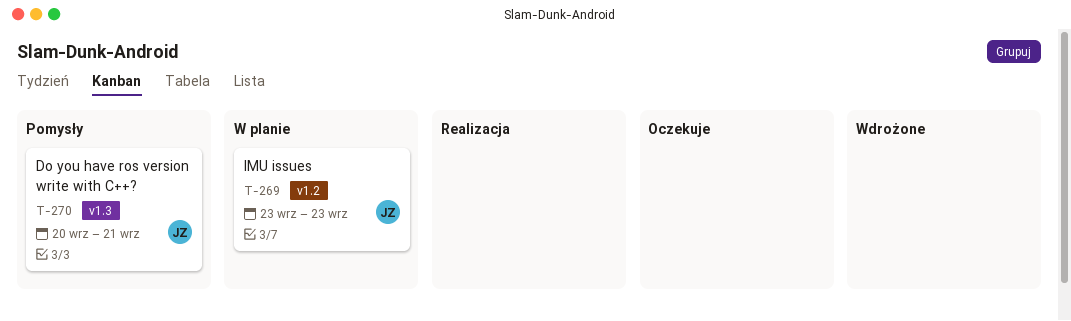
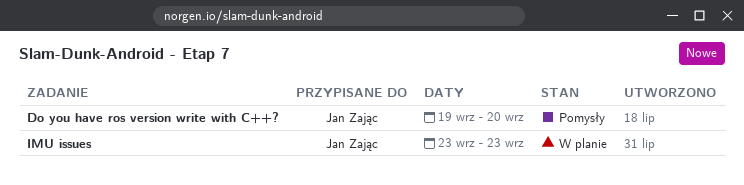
Do you have ros version write with C++?, start: Sep 20 -> Sep 19
Do you have ros version write with C++?, due: Sep 21 -> Sep 20

